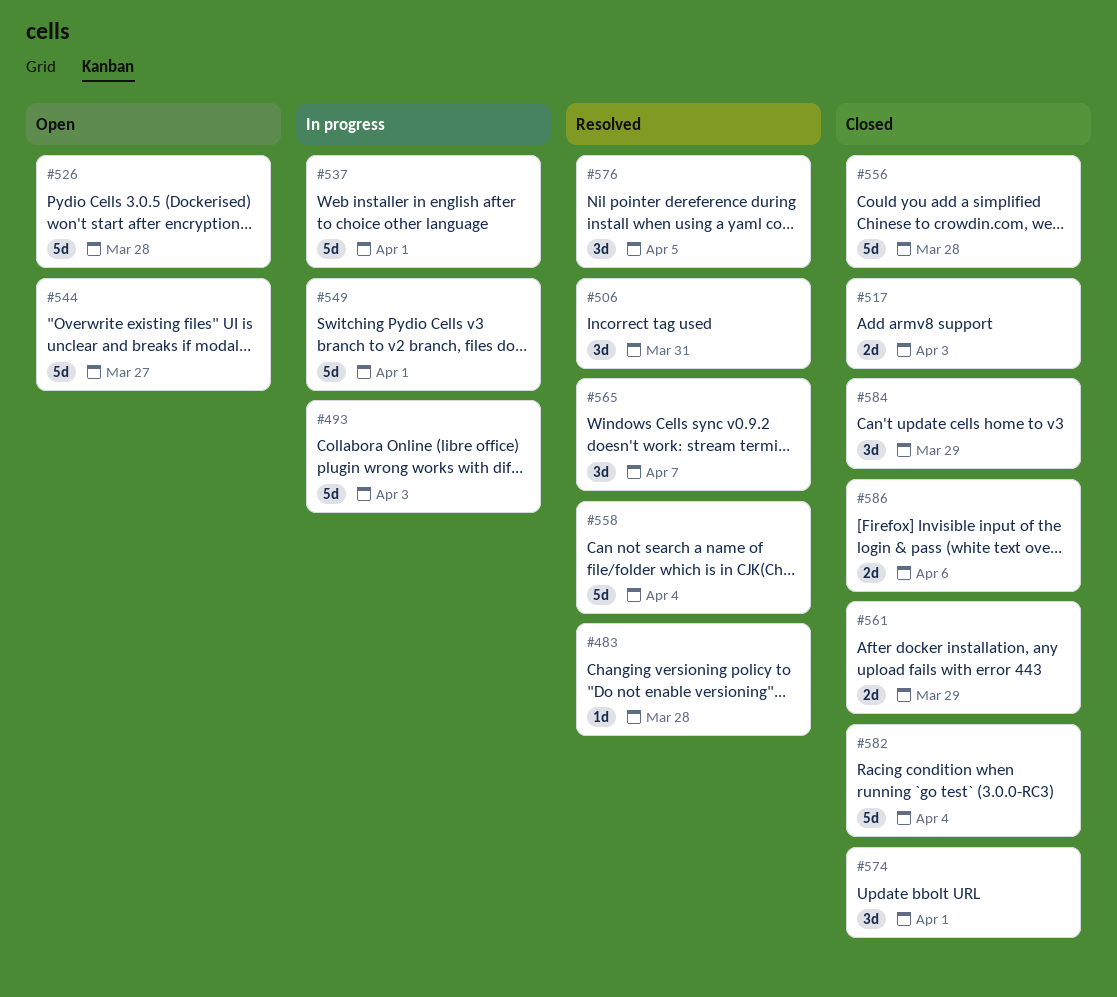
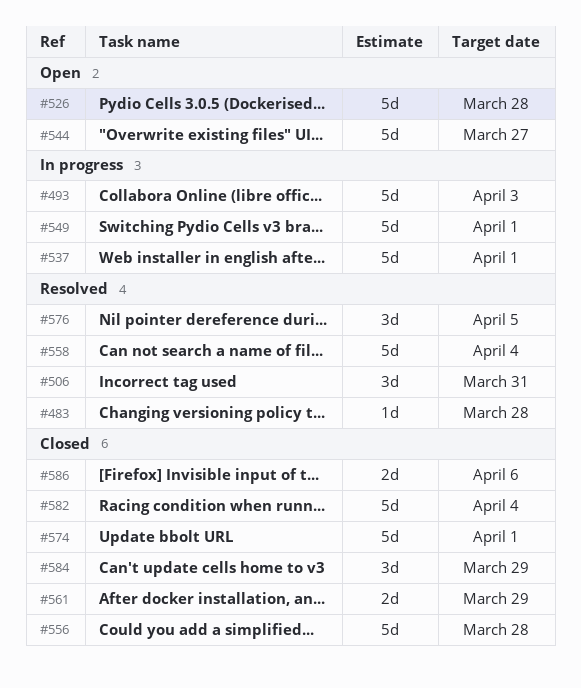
#517: present -> none
#565: present -> none
#574, estimate: 3d -> 5d

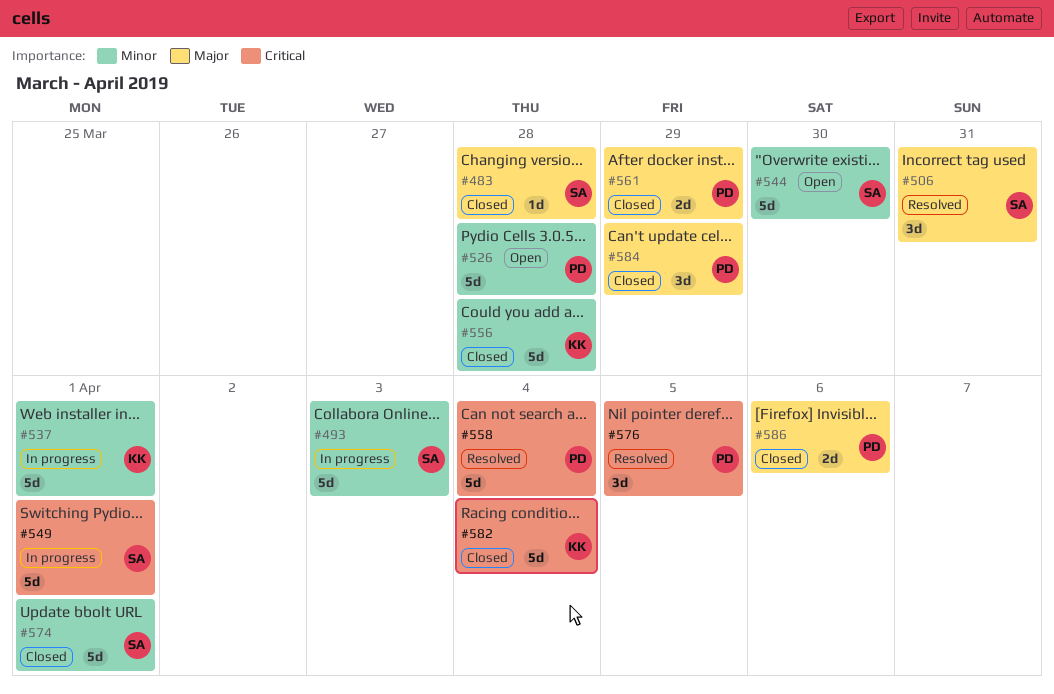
#483, status: Resolved -> Closed
#544, due: Mar 27 -> Mar 30

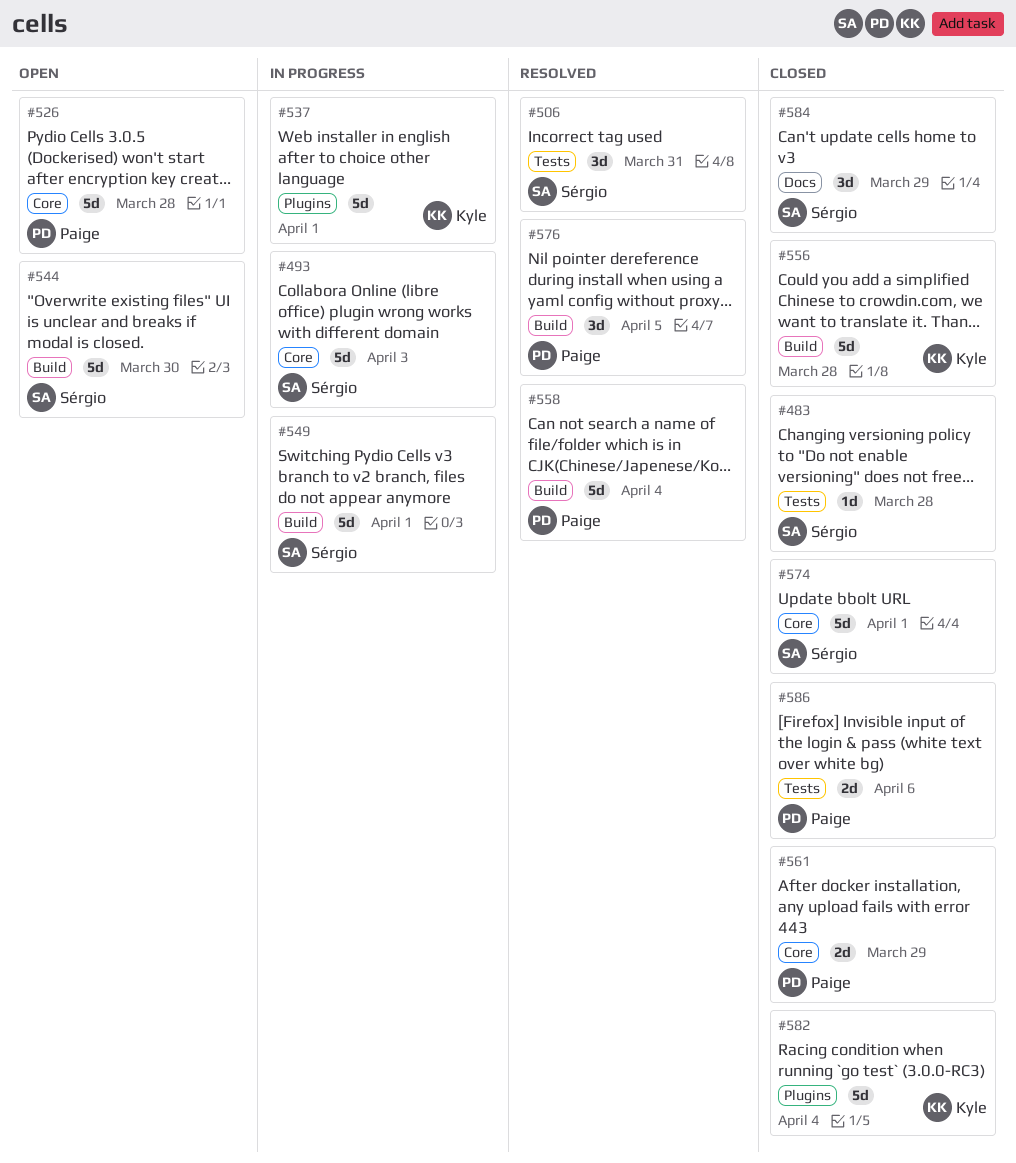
#584, owner: Paige -> Sérgio

